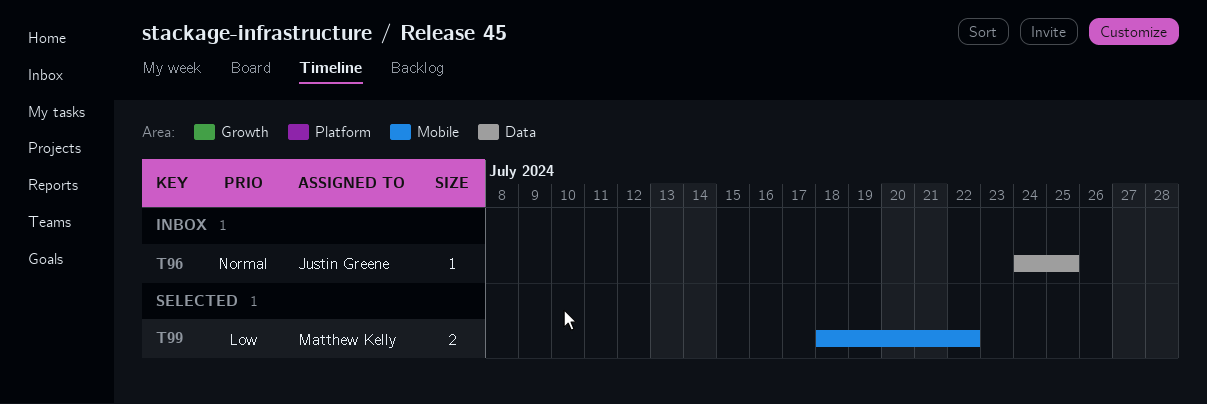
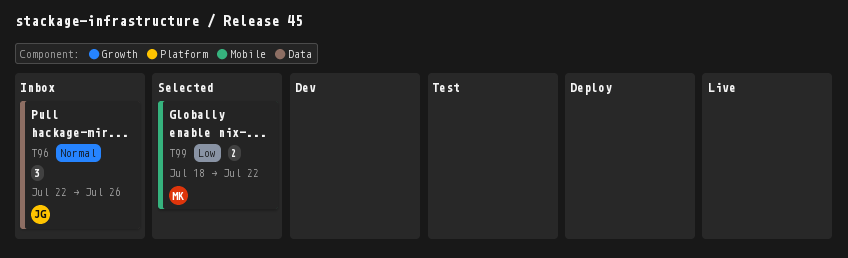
T96, estimate: 1 -> 3
T96, start: Jul 24 -> Jul 22
T96, due: Jul 25 -> Jul 26

